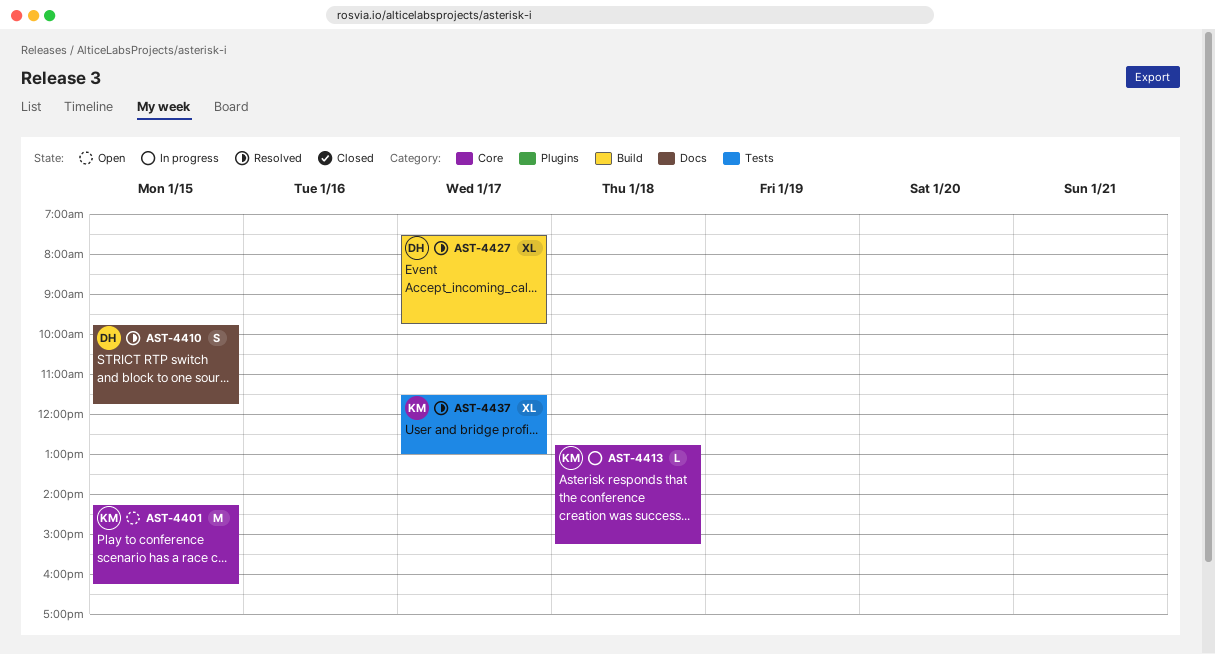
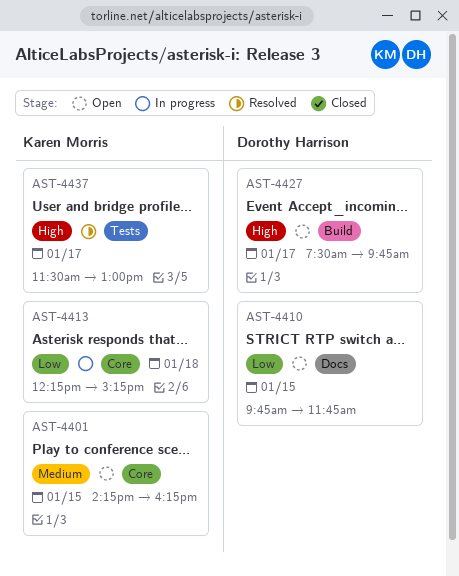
AST-4410, status: Resolved -> Open
AST-4413, begins: 12:45 -> 12:15
AST-4427, status: Resolved -> Open

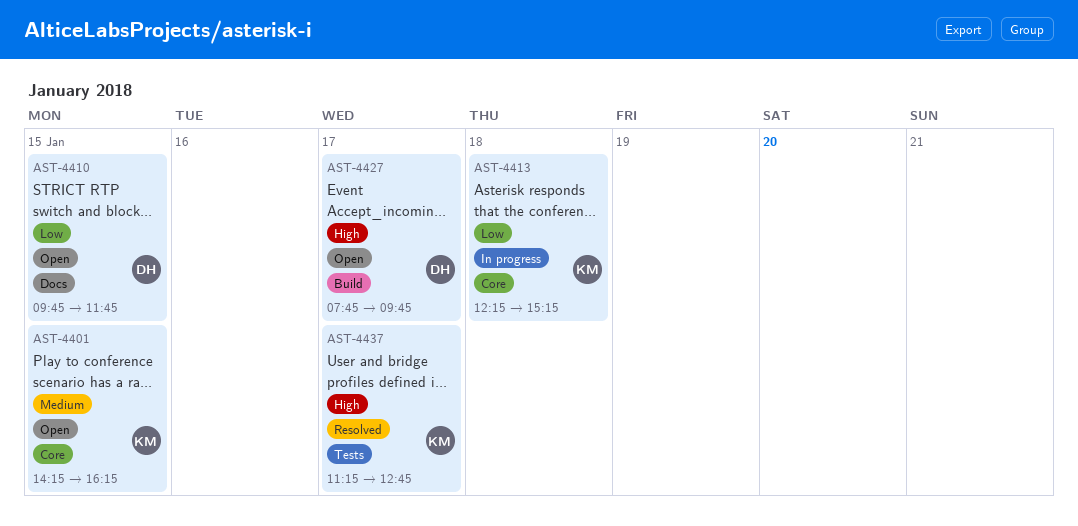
AST-4427, begins: 07:30 -> 07:45
AST-4437, begins: 11:30 -> 11:15
AST-4437, ends: 13:00 -> 12:45

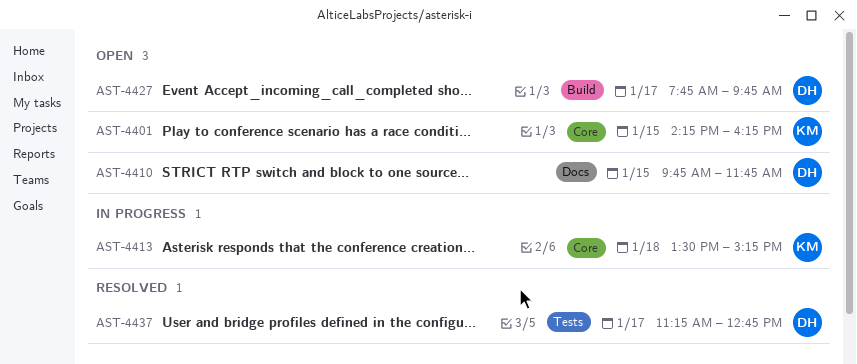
AST-4413, begins: 12:15 -> 13:30
AST-4437, owner: KM -> DH

